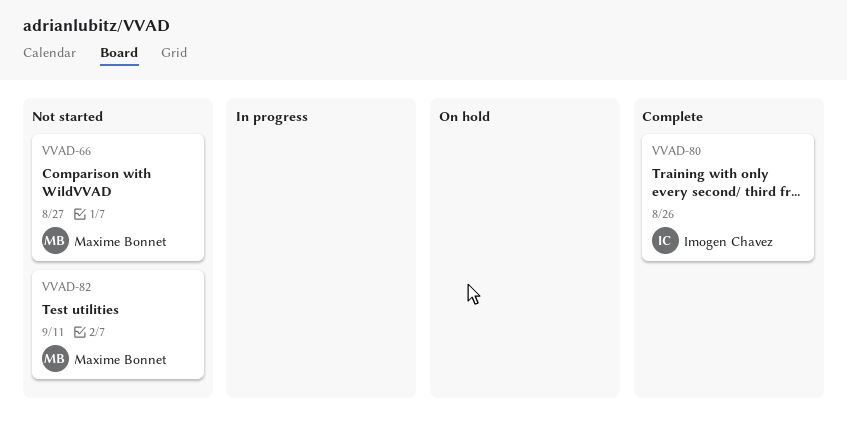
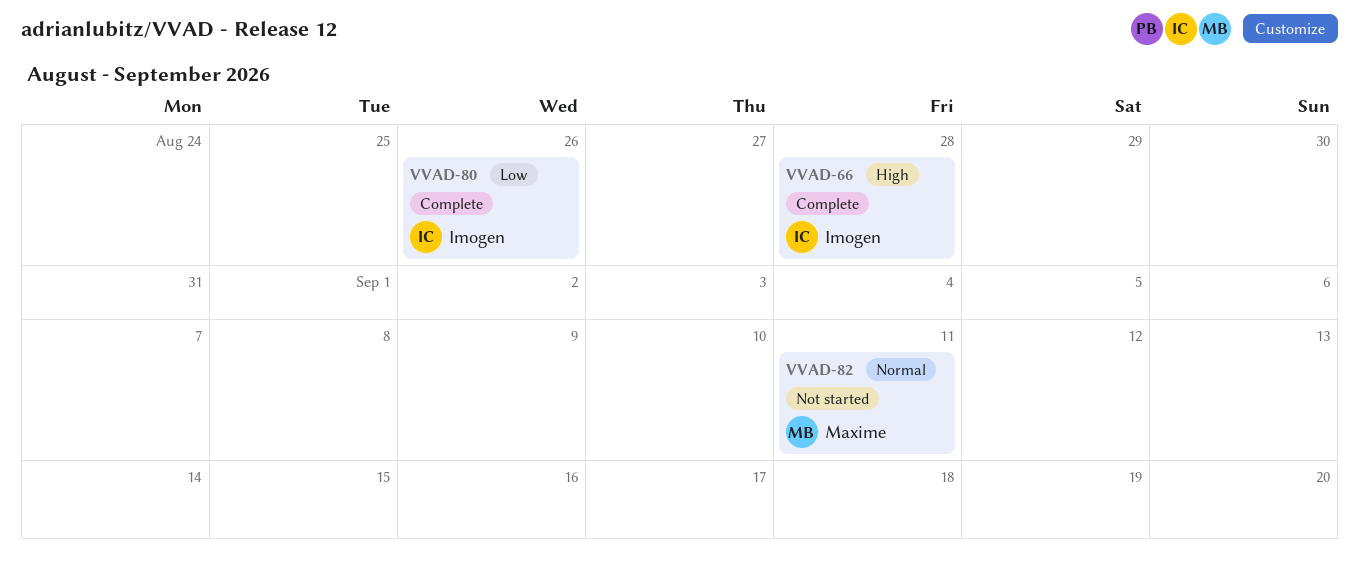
VVAD-66, status: Not started -> Complete
VVAD-66, owner: Maxime Bonnet -> Imogen Chavez
VVAD-66, due: Aug 27 -> Aug 28

